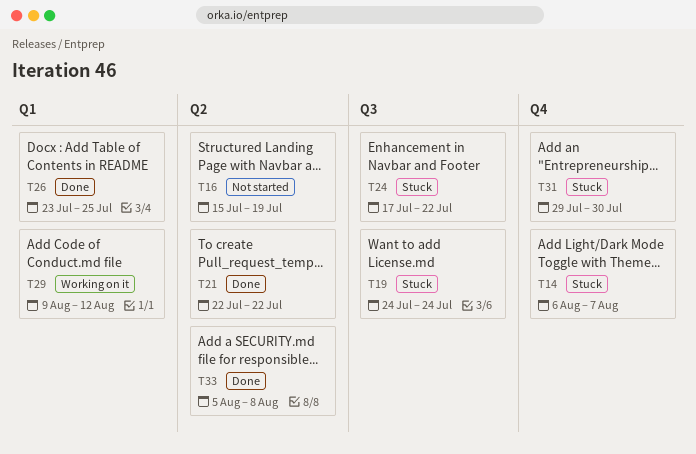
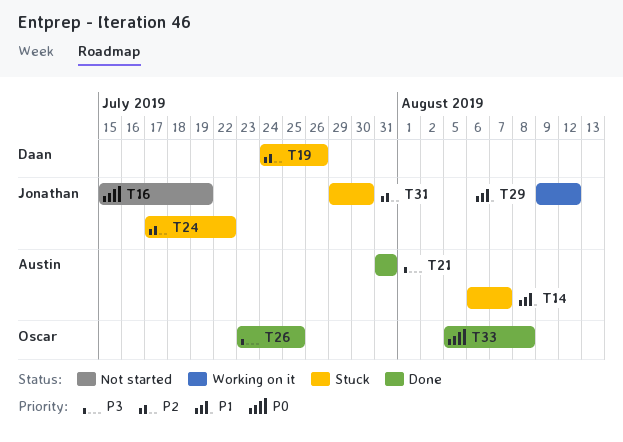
T19, due: Jul 24 -> Jul 26
T21, start: Jul 22 -> Jul 31
T21, due: Jul 22 -> Jul 31

